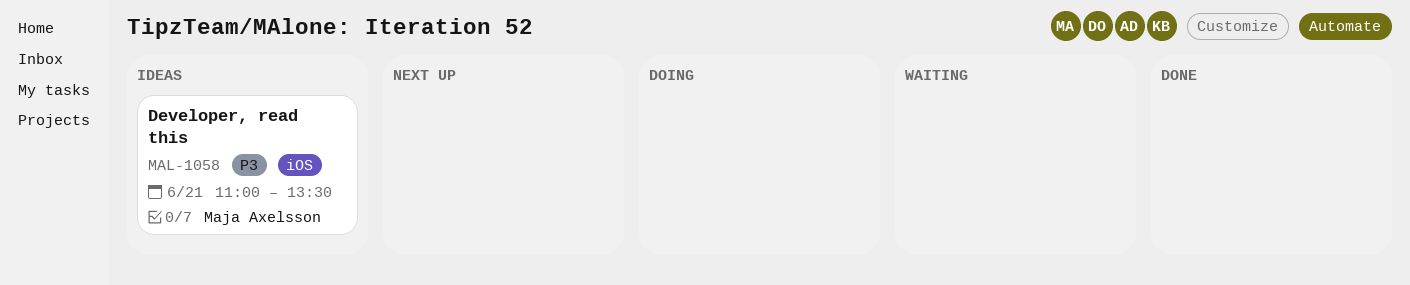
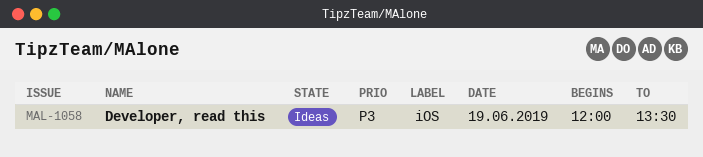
MAL-1058, day: Jun 21 -> Jun 19
MAL-1058, begins: 11:00 -> 12:00

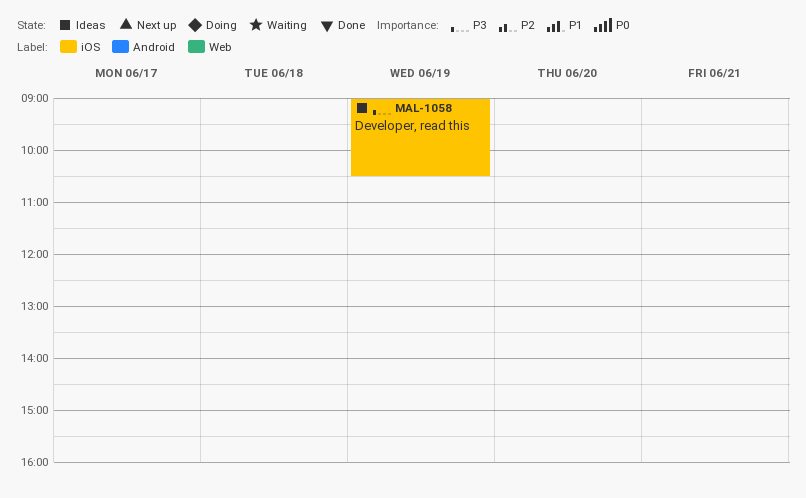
MAL-1058, begins: 12:00 -> 09:00
MAL-1058, ends: 13:30 -> 10:30

